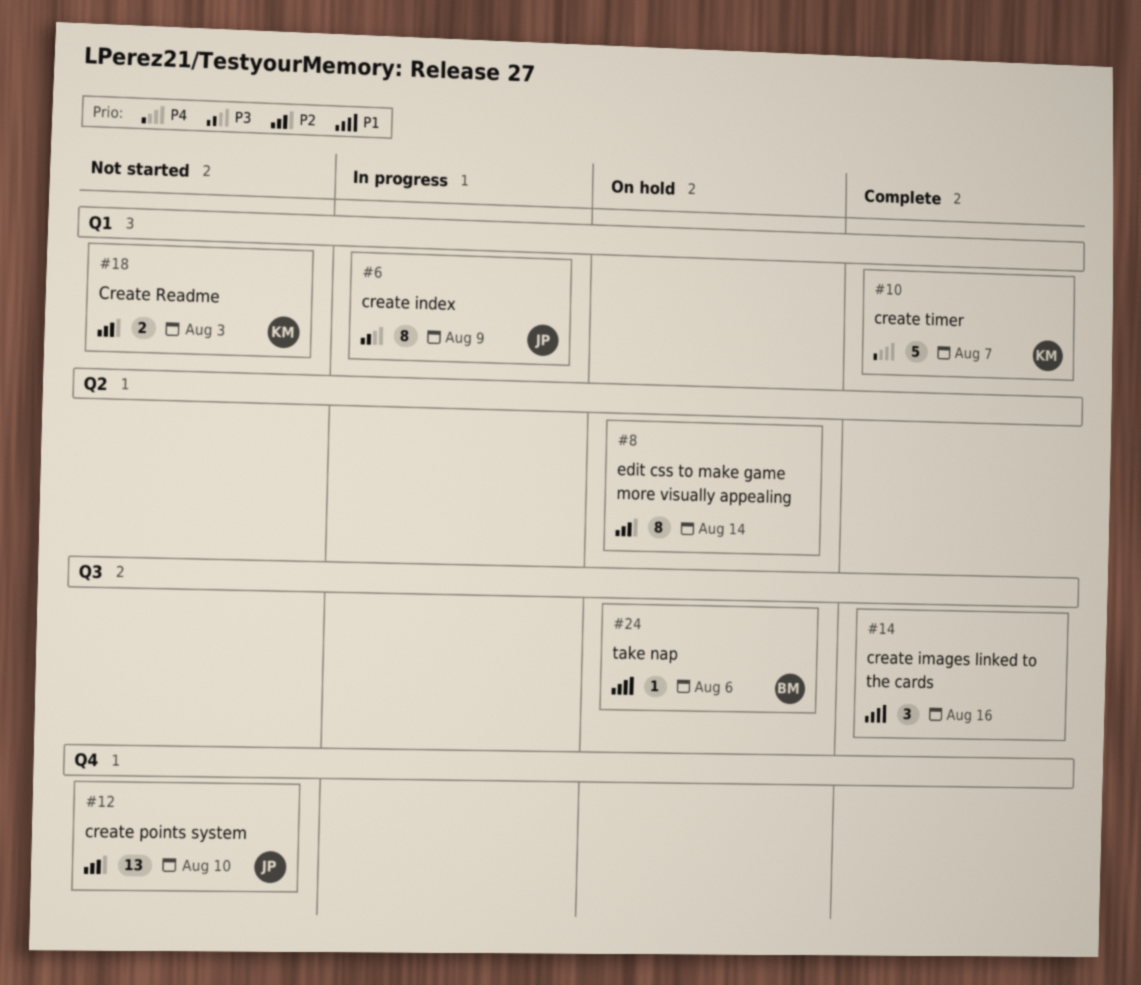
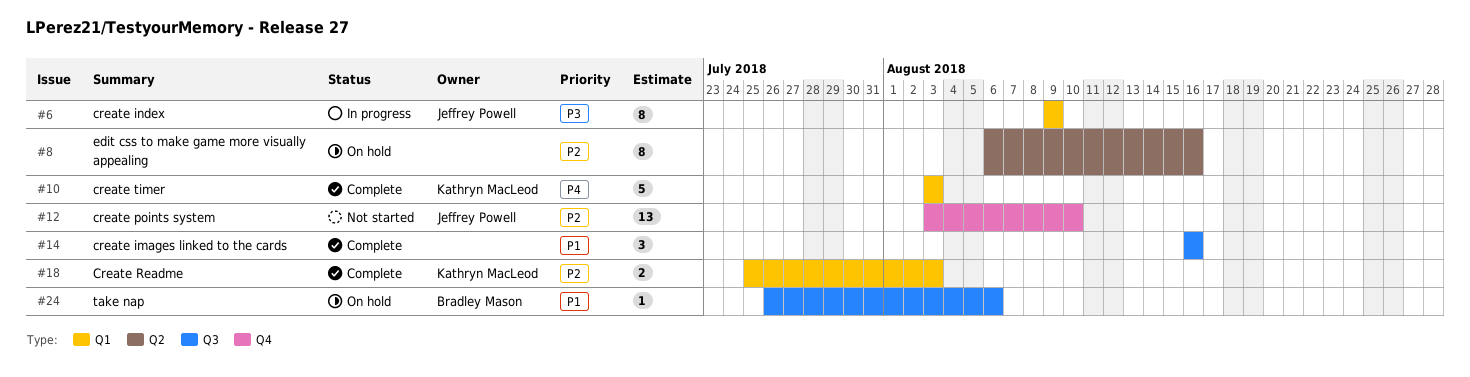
#8, due: Aug 14 -> Aug 16
#10, due: Aug 7 -> Aug 3
#18, status: Not started -> Complete

